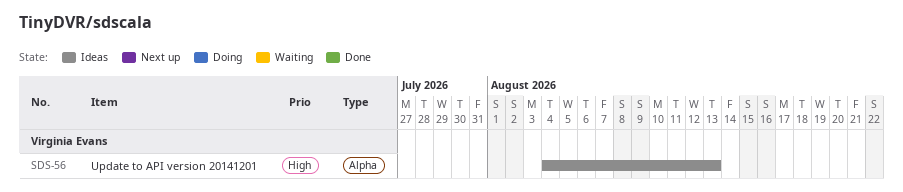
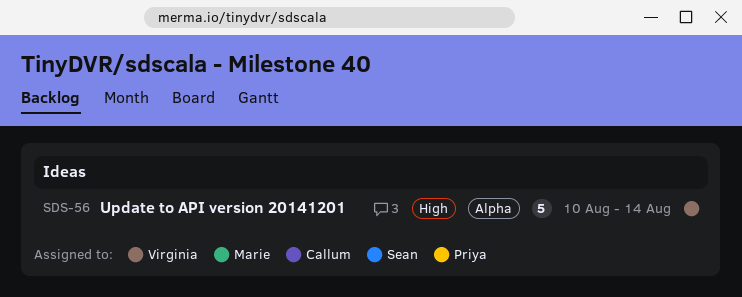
SDS-56, start: Aug 4 -> Aug 10
SDS-56, due: Aug 13 -> Aug 14

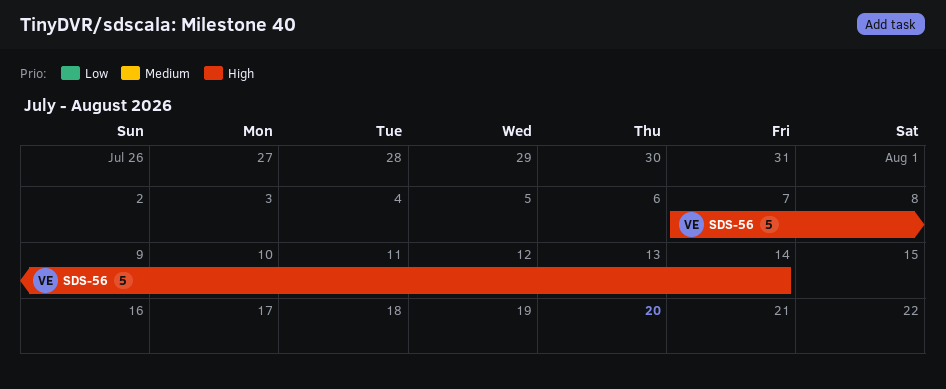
SDS-56, start: Aug 10 -> Aug 7

